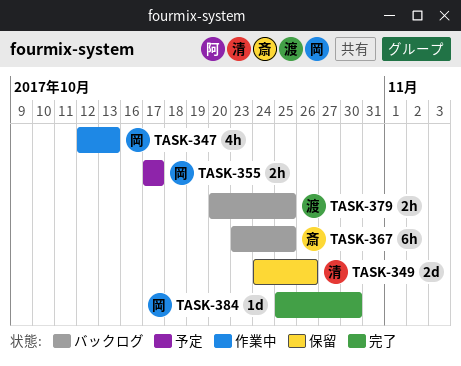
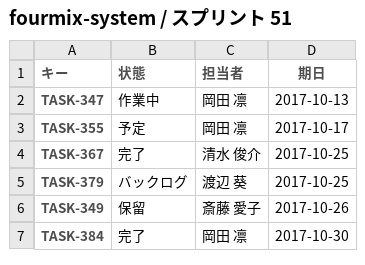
TASK-349, owner: 清水 俊介 -> 斎藤 愛子
TASK-367, status: バックログ -> 完了
TASK-367, owner: 斎藤 愛子 -> 清水 俊介

